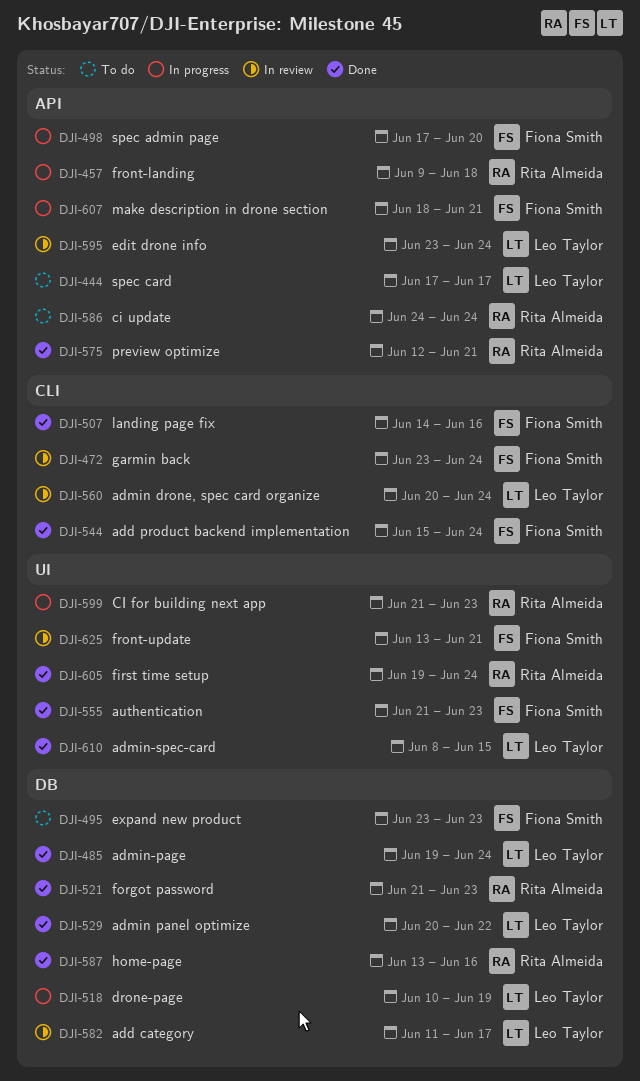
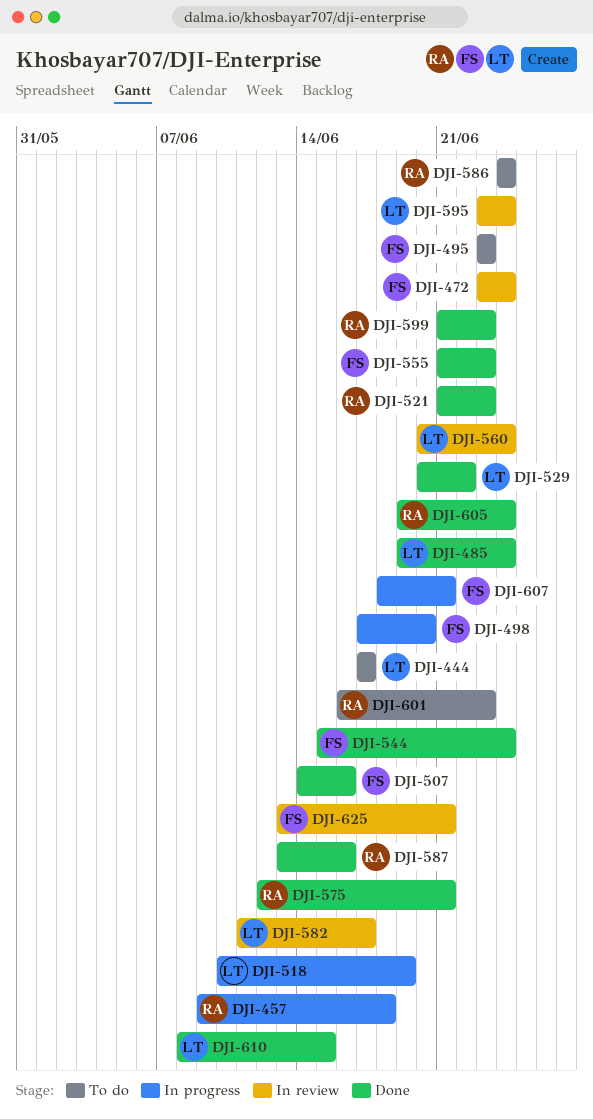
DJI-599, status: In progress -> Done
DJI-601: none -> present

